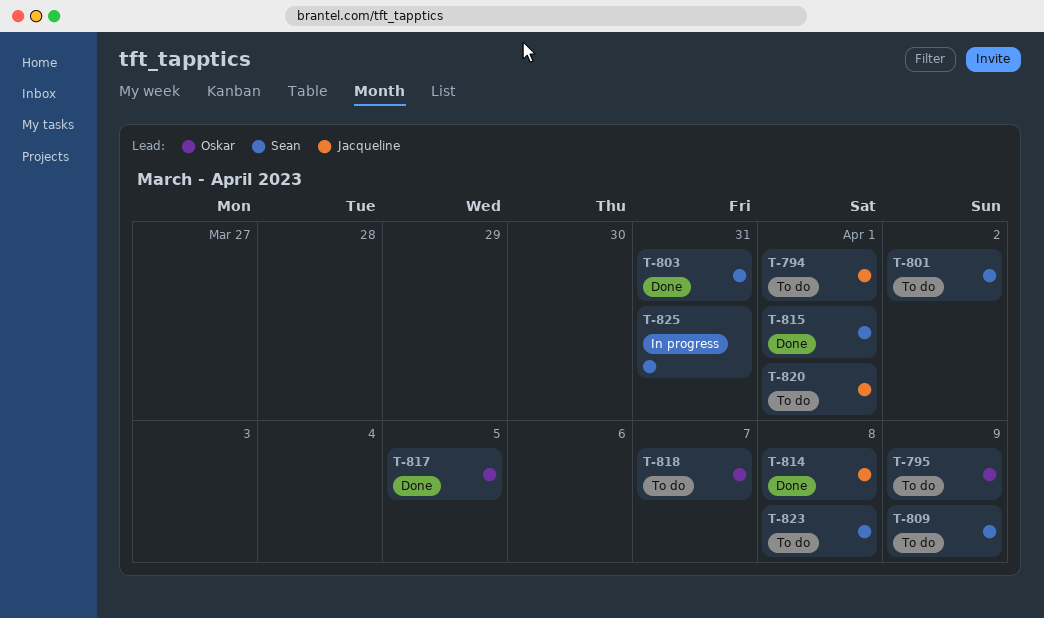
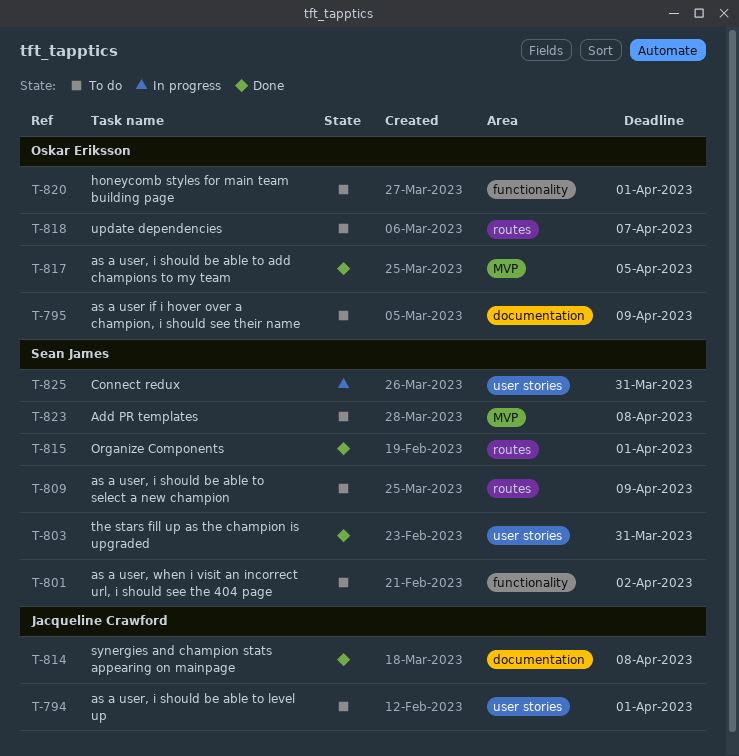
T-820, owner: Jacqueline Crawford -> Oskar Eriksson

